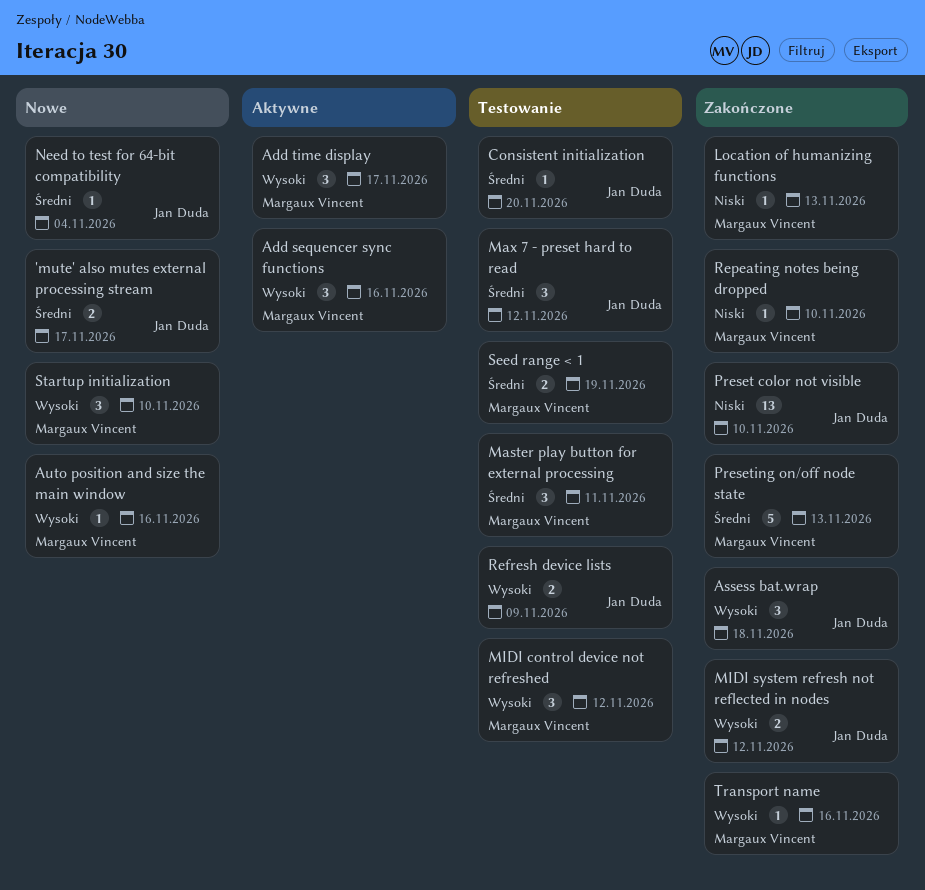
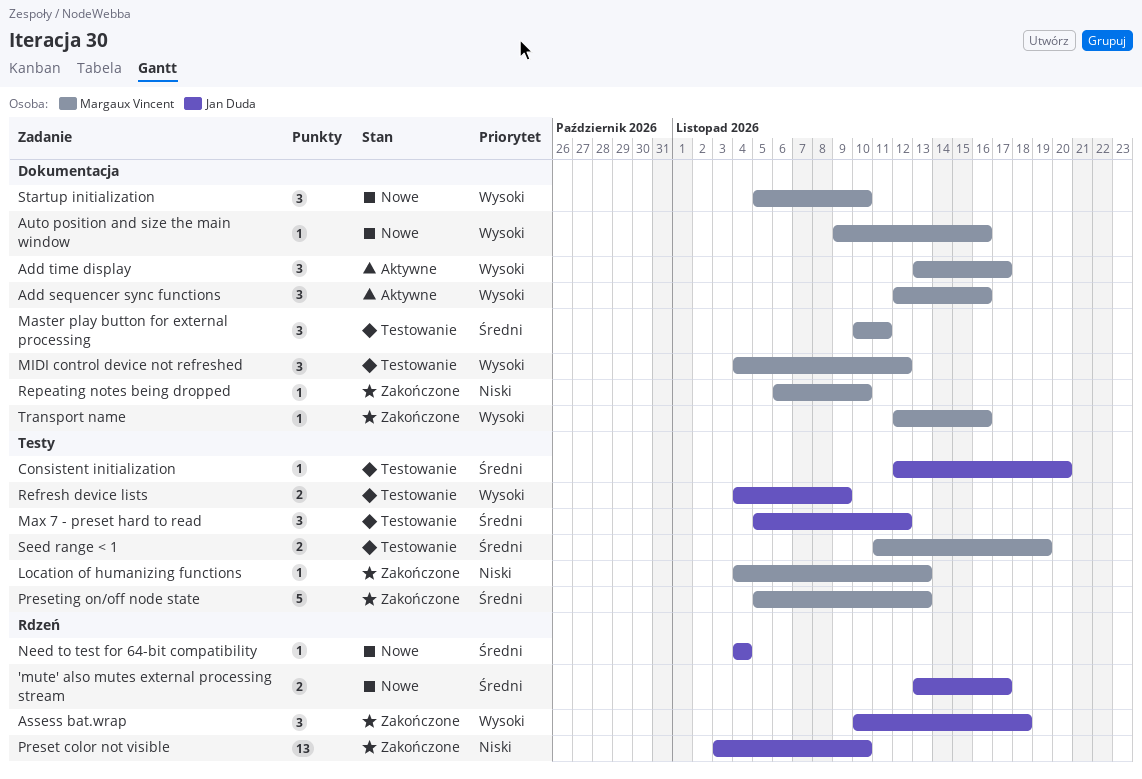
MIDI system refresh not reflected in nodes: present -> none

